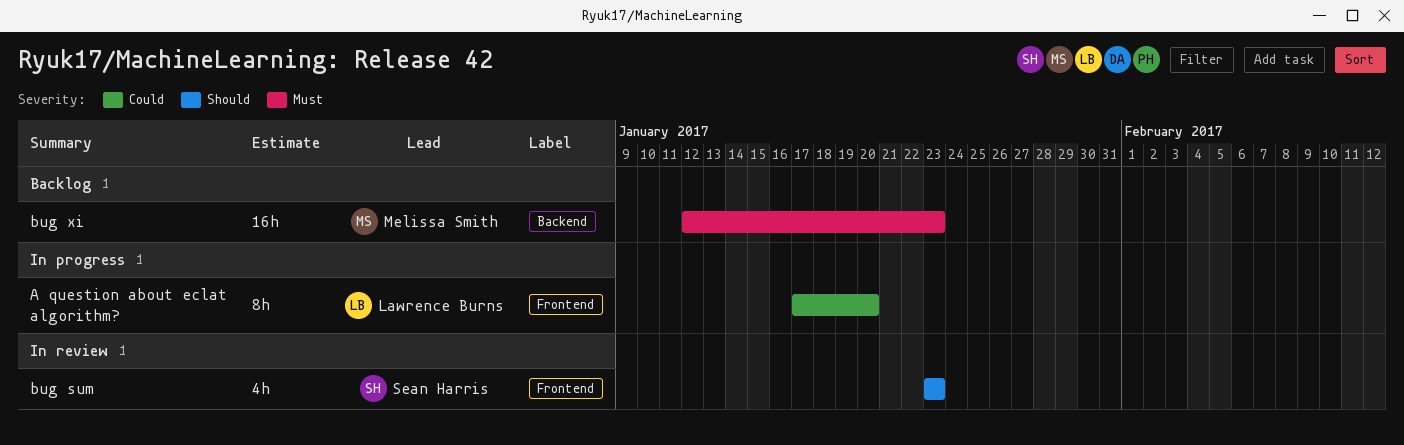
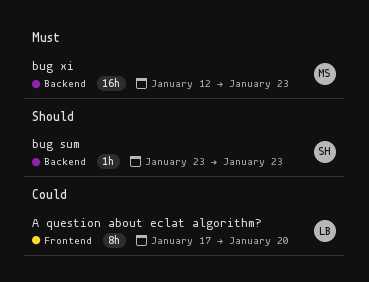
bug sum, label: Frontend -> Backend
bug sum, estimate: 4h -> 1h

